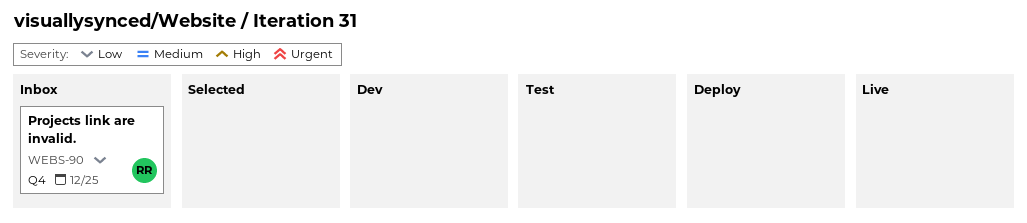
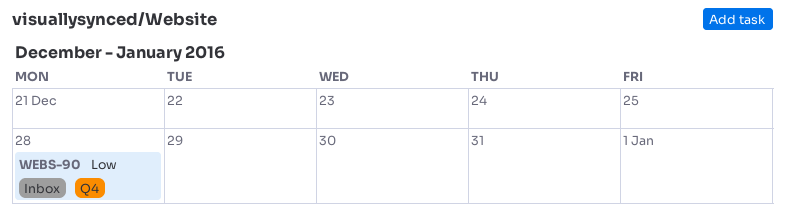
WEBS-90, due: Dec 25 -> Dec 28

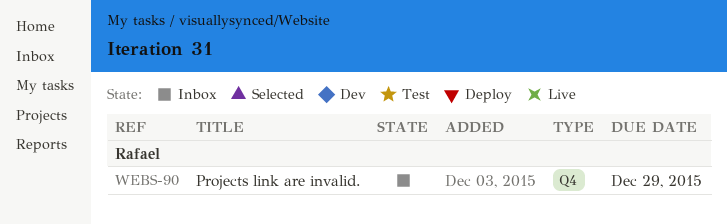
WEBS-90, due: Dec 28 -> Dec 29

